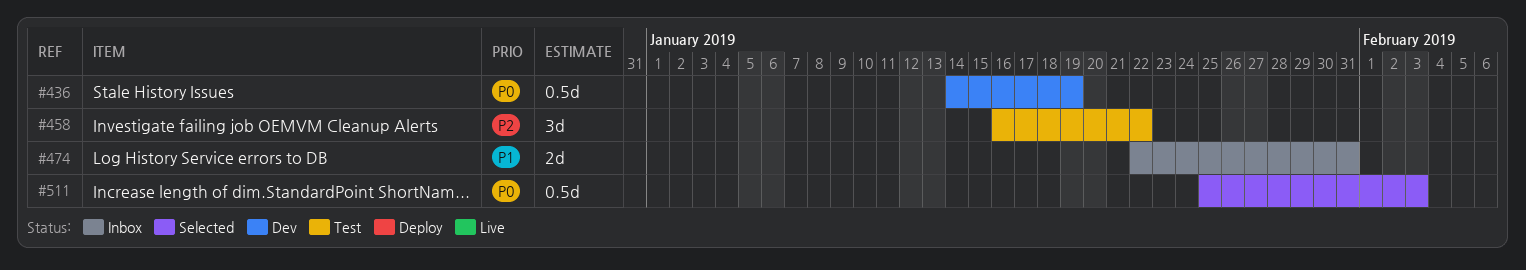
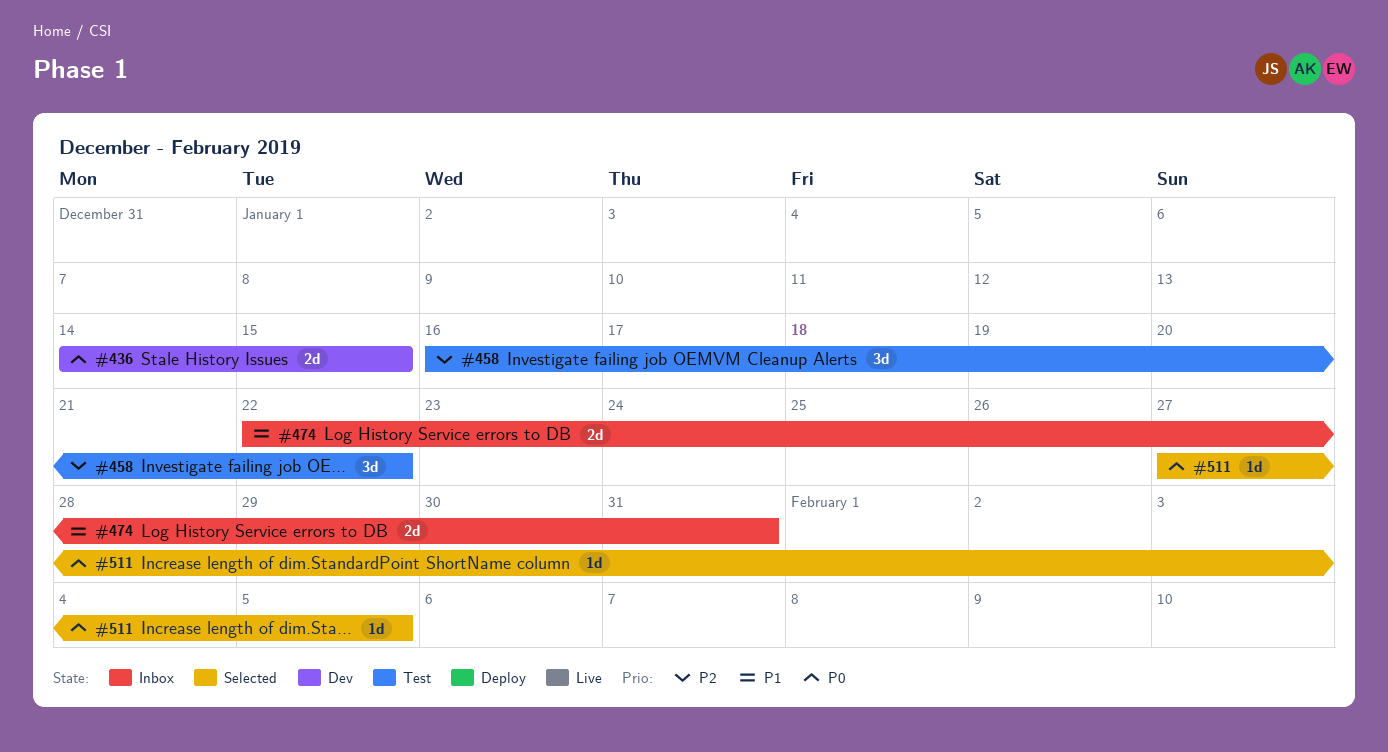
#436, estimate: 0.5d -> 2d
#436, due: Jan 19 -> Jan 15
#511, estimate: 0.5d -> 1d
#511, start: Jan 25 -> Jan 27
#511, due: Feb 3 -> Feb 5

